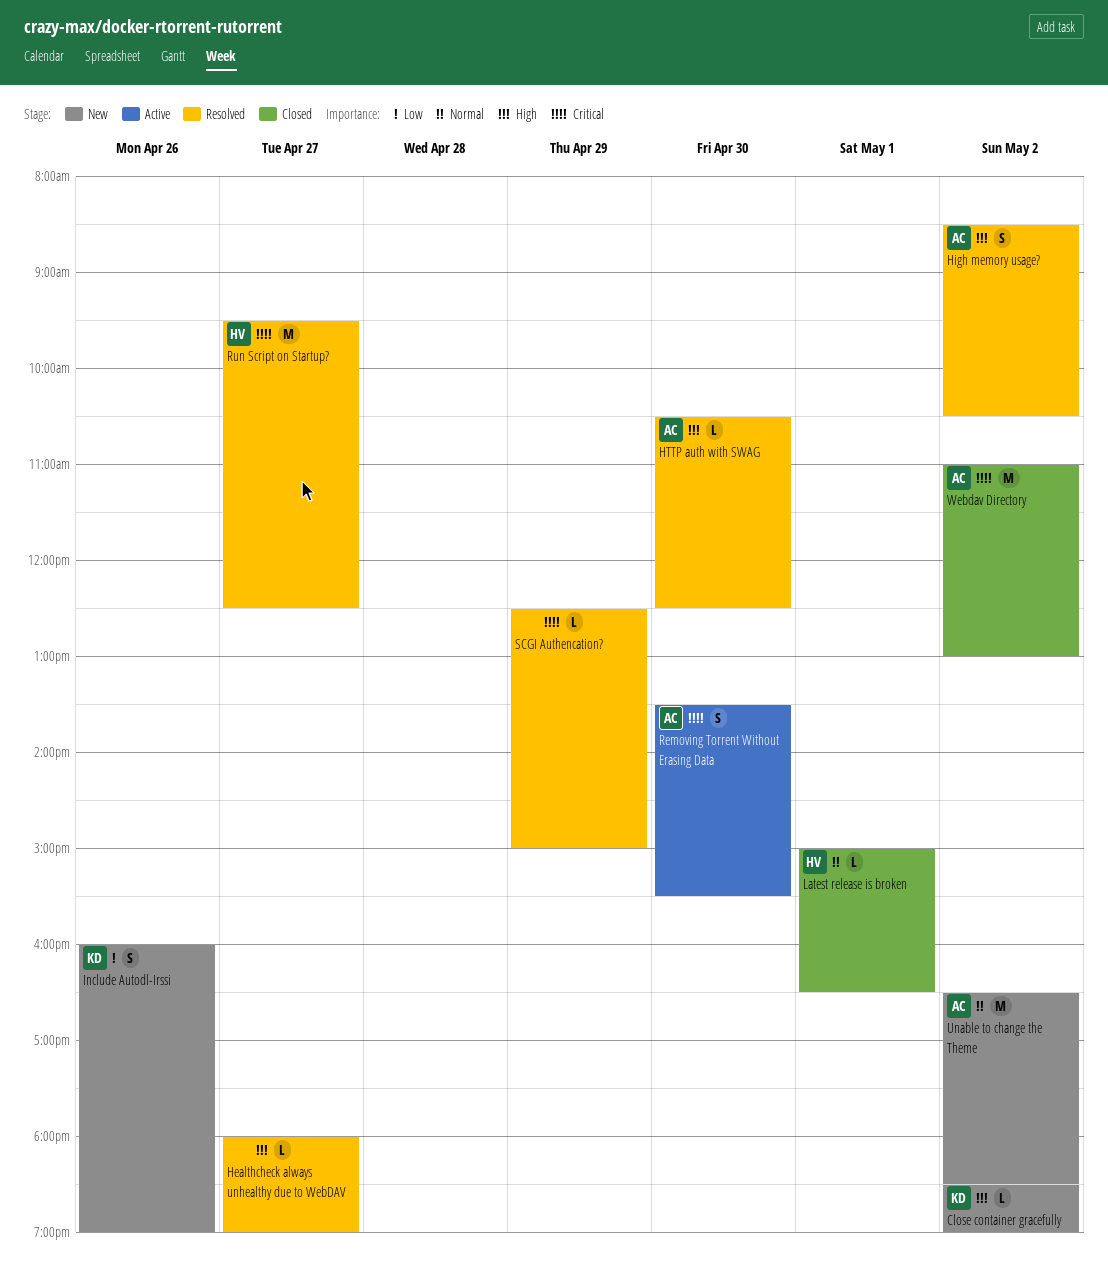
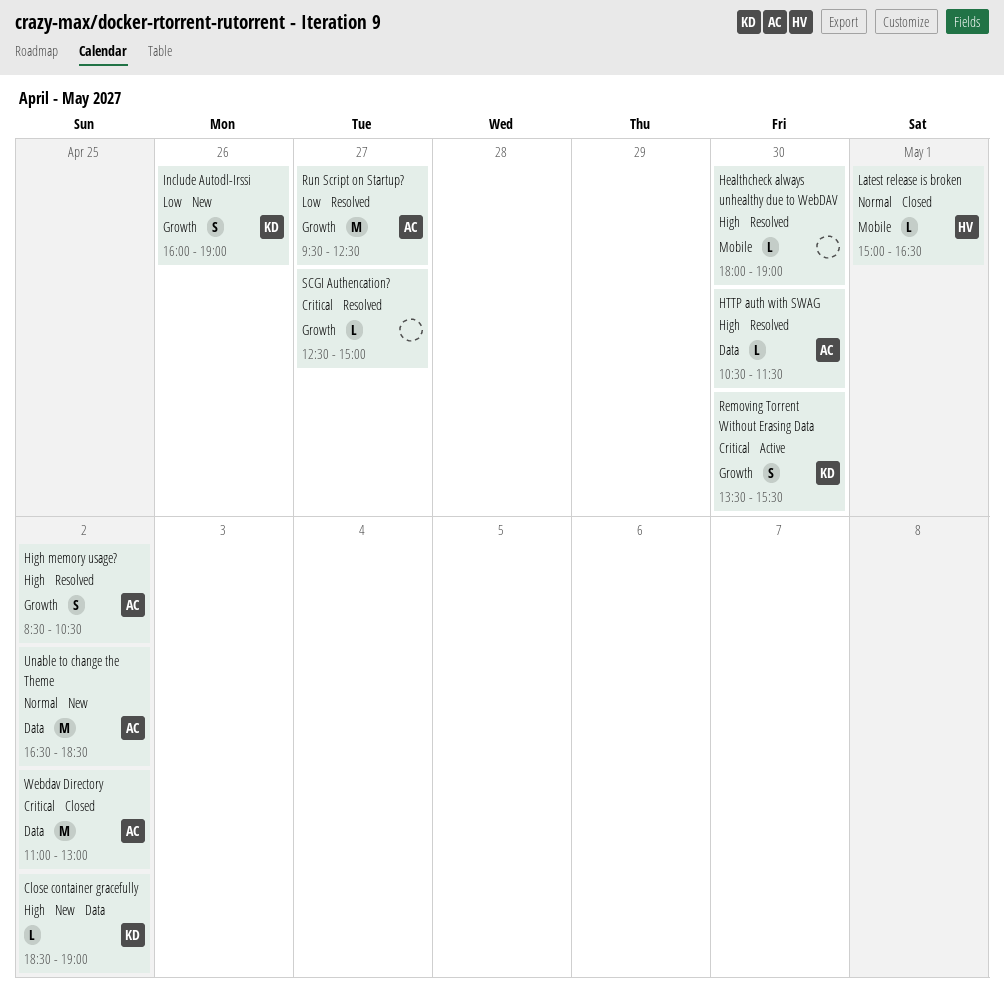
Healthcheck always unhealthy due to WebDAV, day: Apr 27 -> Apr 30
HTTP auth with SWAG, ends: 12:30 -> 11:30
Removing Torrent Without Erasing Data, owner: AC -> KD
Run Script on Startup?, owner: HV -> AC
Run Script on Startup?, priority: Critical -> Low
SCGI Authencation?, day: Apr 29 -> Apr 27

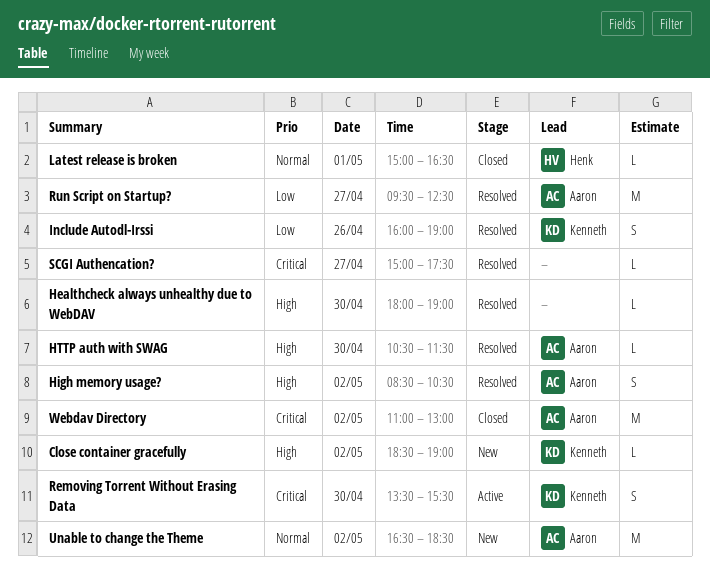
Include Autodl-Irssi, status: New -> Resolved
SCGI Authencation?, begins: 12:30 -> 15:00
SCGI Authencation?, ends: 15:00 -> 17:30

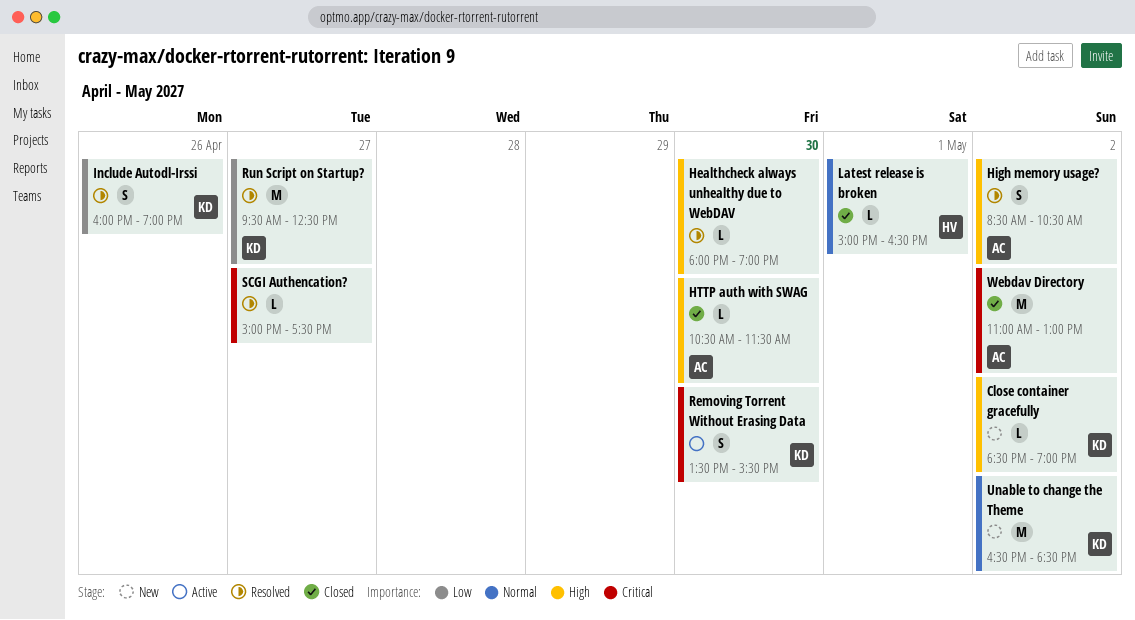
HTTP auth with SWAG, status: Resolved -> Closed
Run Script on Startup?, owner: Aaron -> Kenneth
Unable to change the Theme, owner: Aaron -> Kenneth

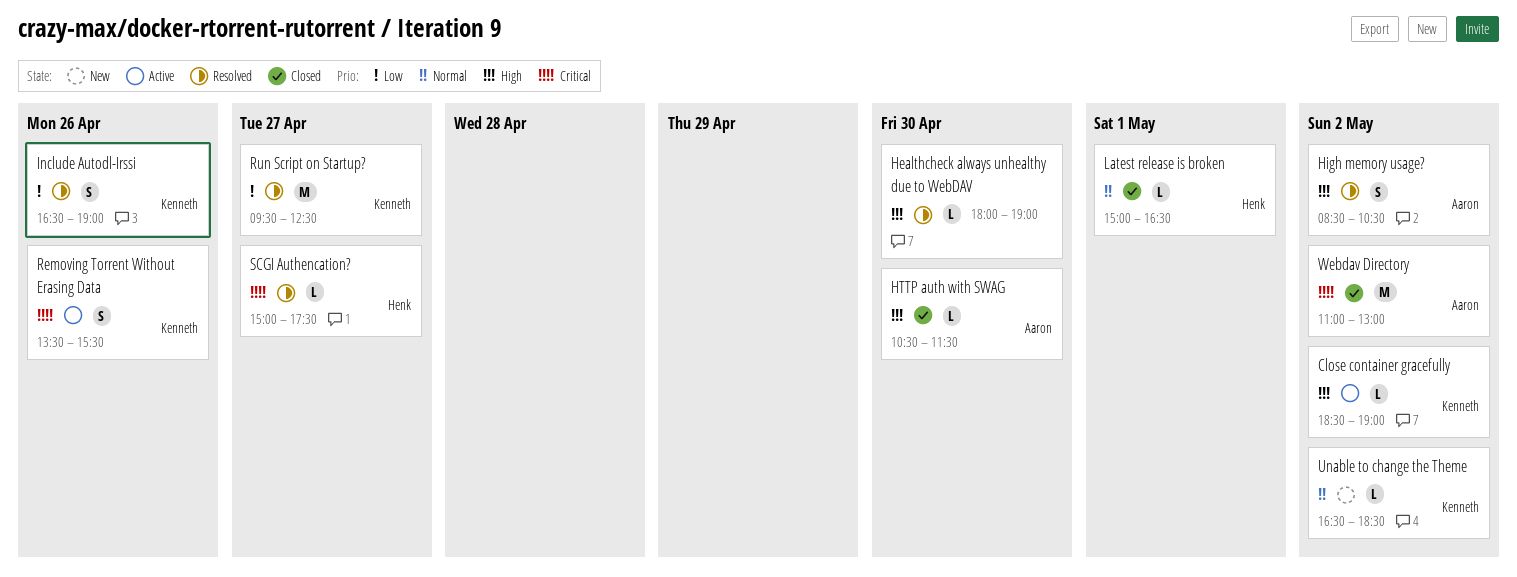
Close container gracefully, status: New -> Active
Include Autodl-Irssi, begins: 16:00 -> 16:30
Removing Torrent Without Erasing Data, day: Apr 30 -> Apr 26
SCGI Authencation?, owner: none -> Henk
Unable to change the Theme, estimate: M -> L

